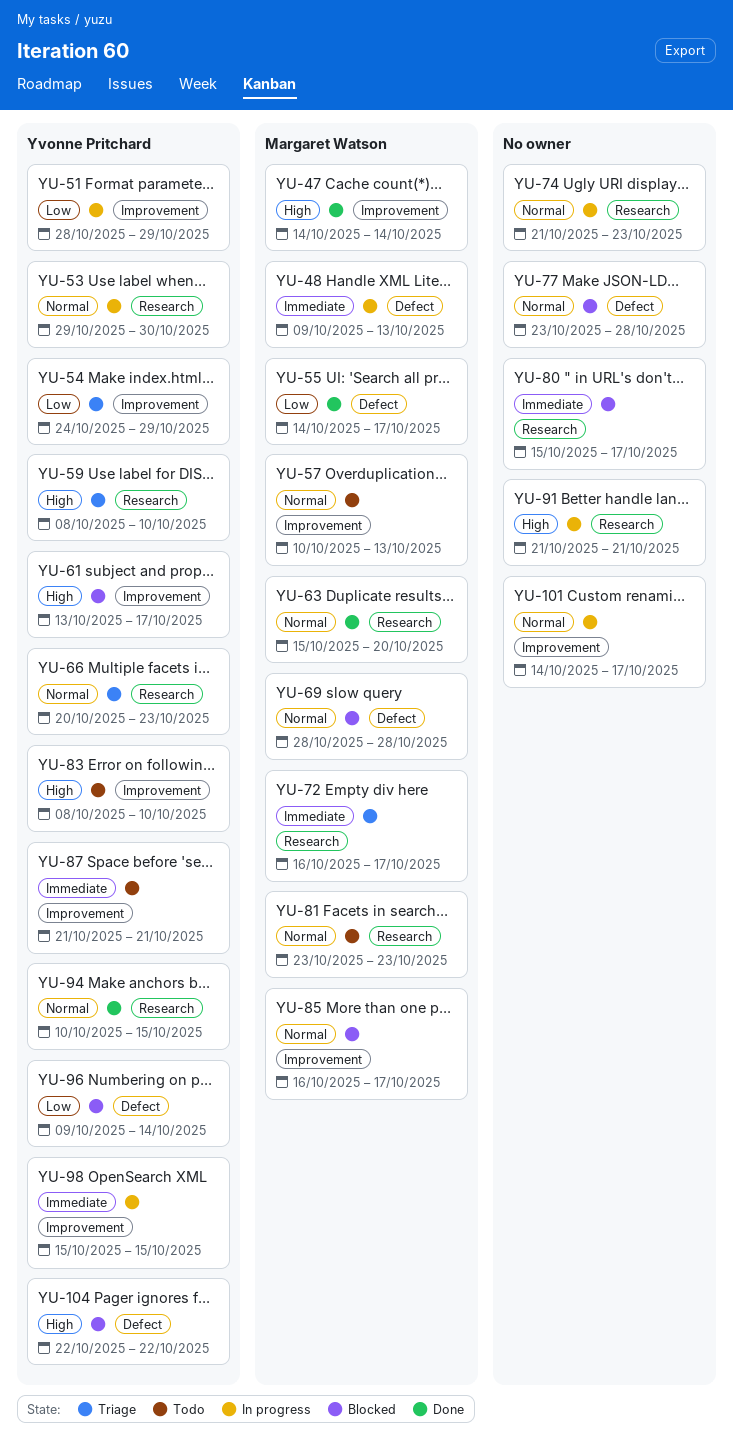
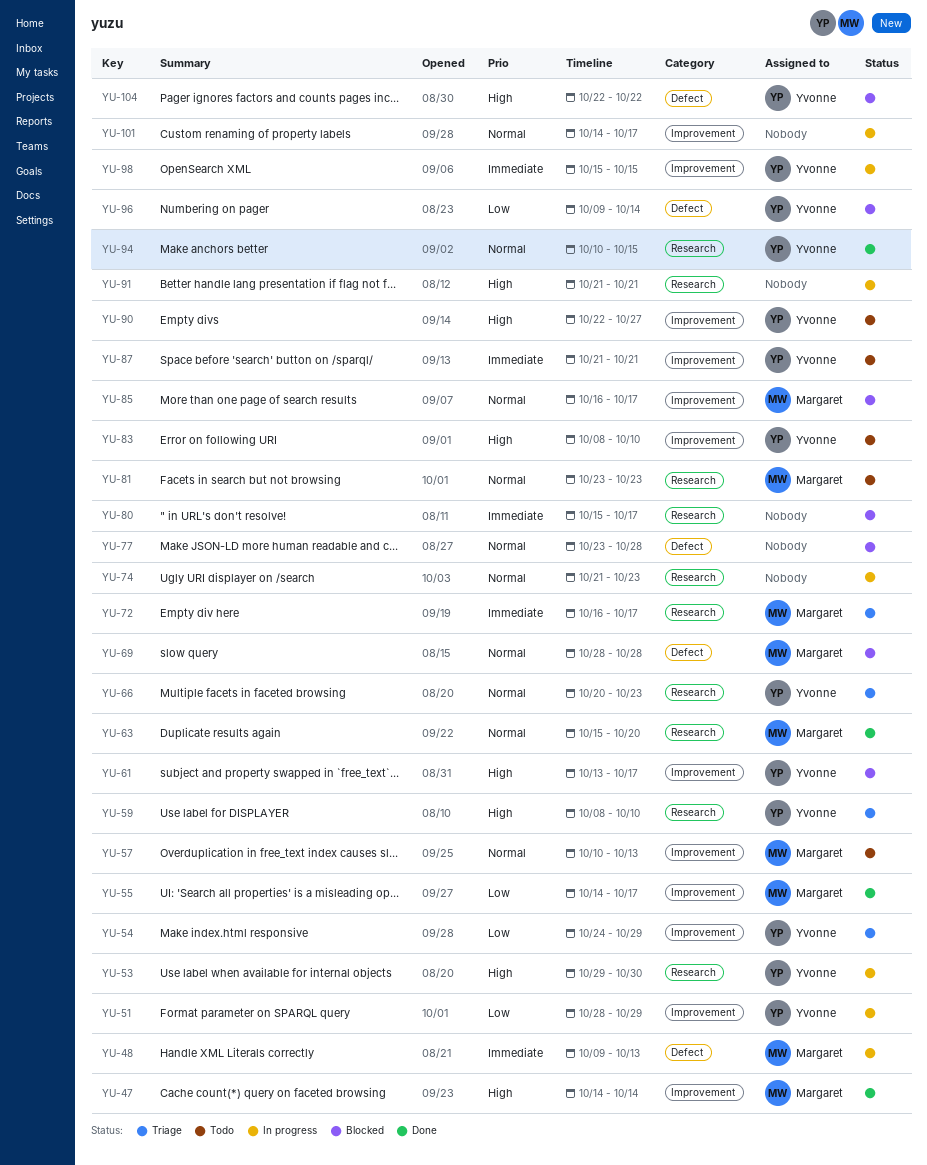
YU-53, priority: Normal -> High
YU-55, label: Defect -> Improvement
YU-90: none -> present

